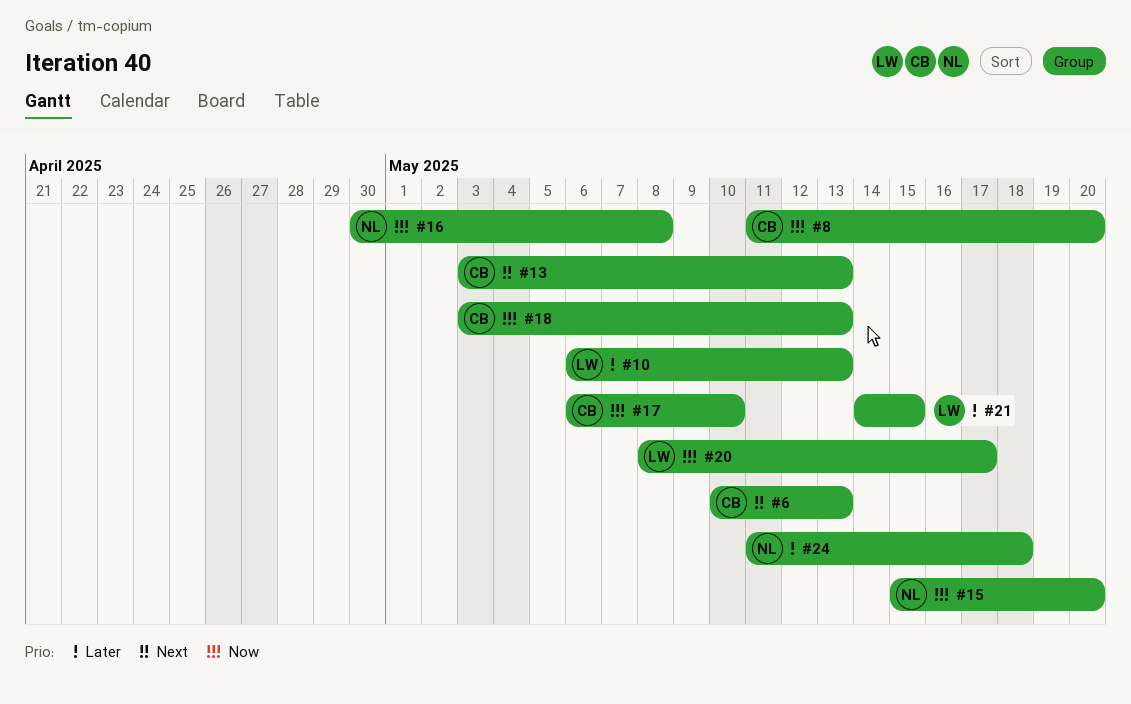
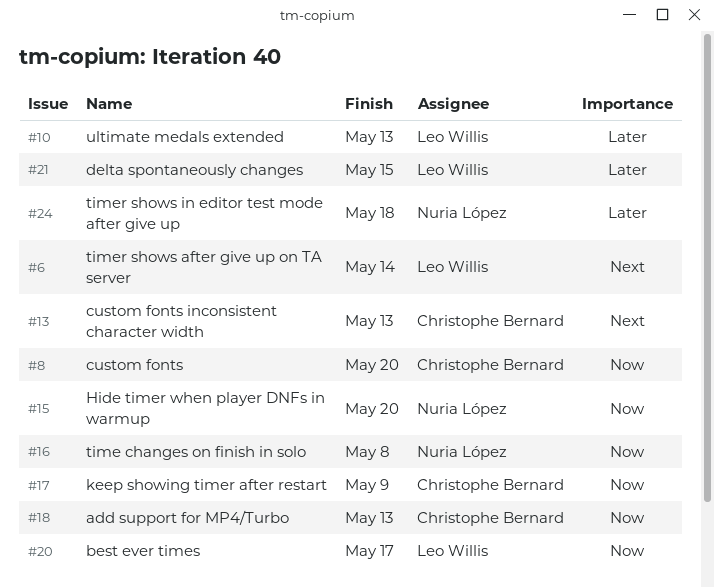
#6, owner: Christophe Bernard -> Leo Willis
#6, due: May 13 -> May 14
#17, due: May 10 -> May 9

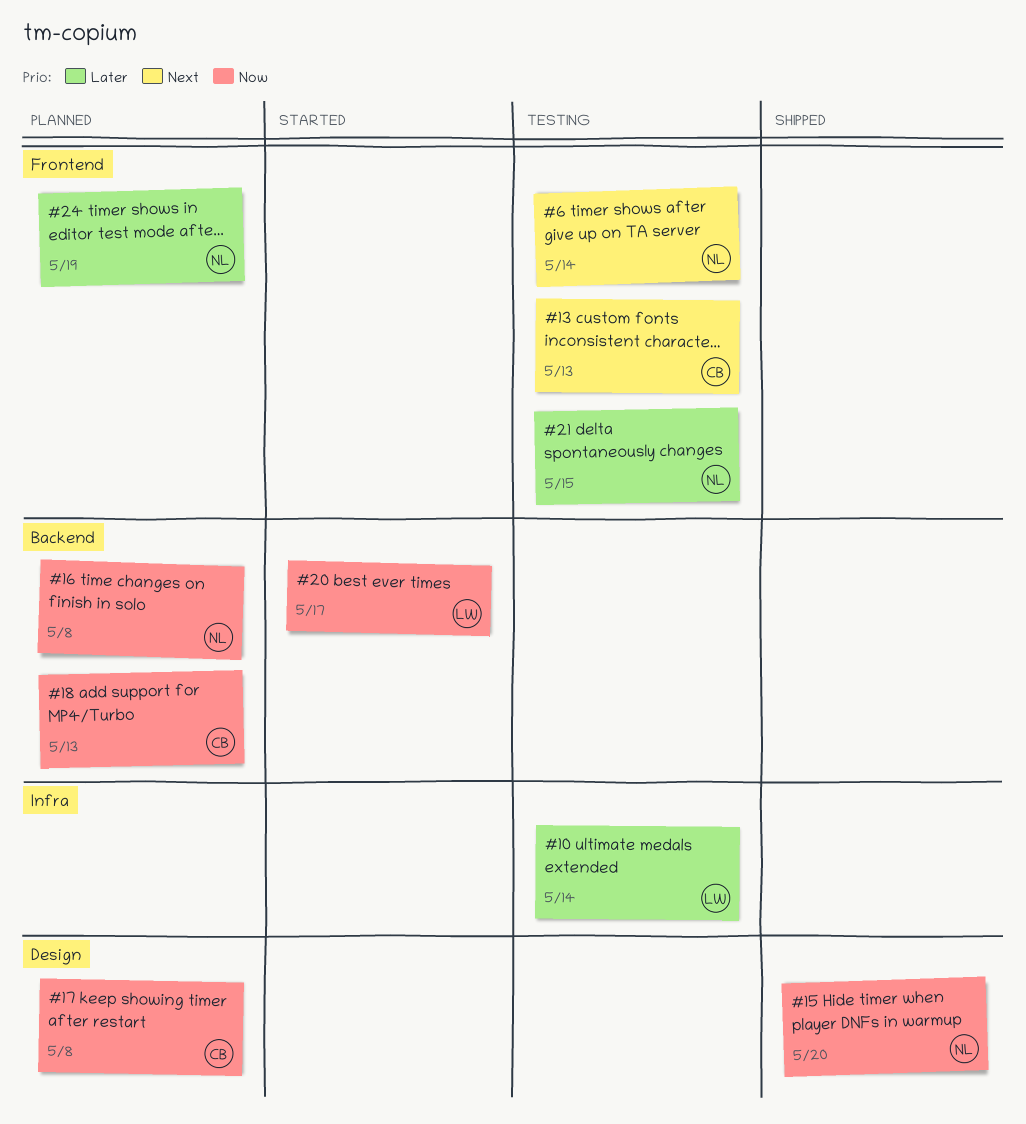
#6, owner: Leo Willis -> Nuria López
#8: present -> none
#10, due: May 13 -> May 14
#17, due: May 9 -> May 8
#21, owner: Leo Willis -> Nuria López
#24, due: May 18 -> May 19

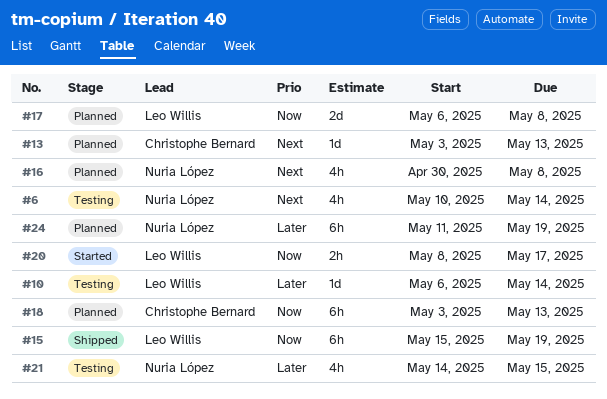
#13, status: Testing -> Planned
#15, owner: Nuria López -> Leo Willis
#15, due: May 20 -> May 19
#16, priority: Now -> Next
#17, owner: Christophe Bernard -> Leo Willis

